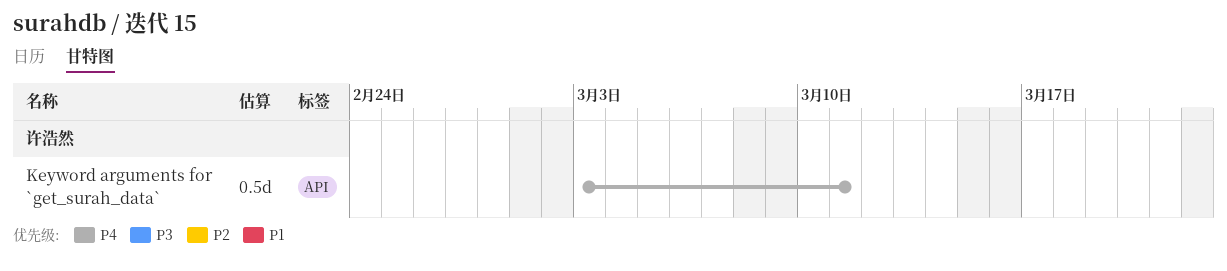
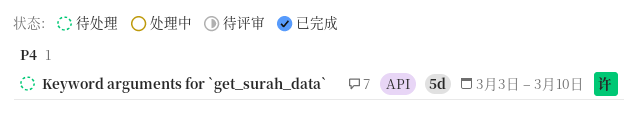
Keyword arguments for `get_surah_data`, estimate: 0.5d -> 5d
Keyword arguments for `get_surah_data`, due: Mar 11 -> Mar 10

